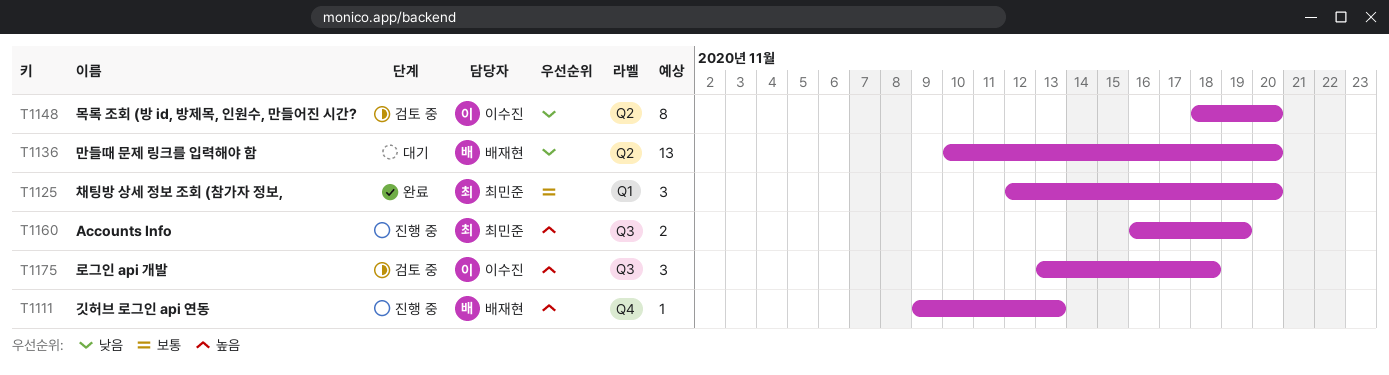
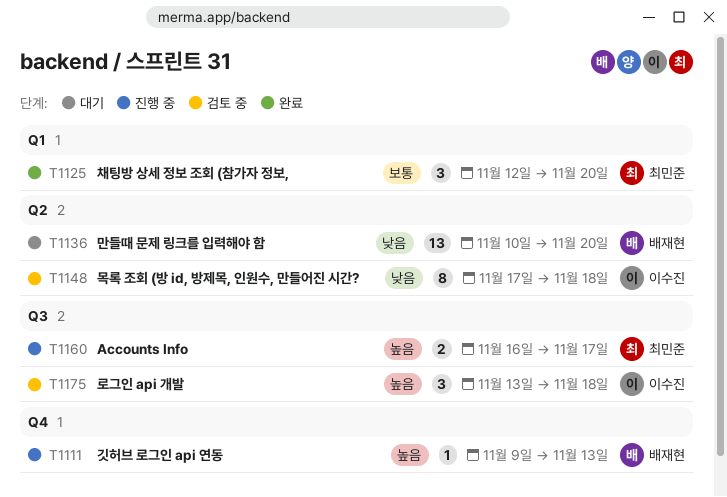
T1148, start: Nov 18 -> Nov 17
T1148, due: Nov 20 -> Nov 18
T1160, due: Nov 19 -> Nov 17

